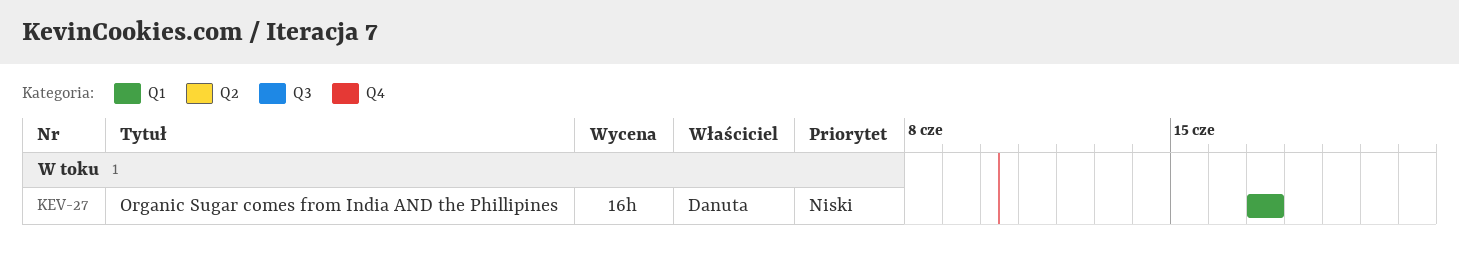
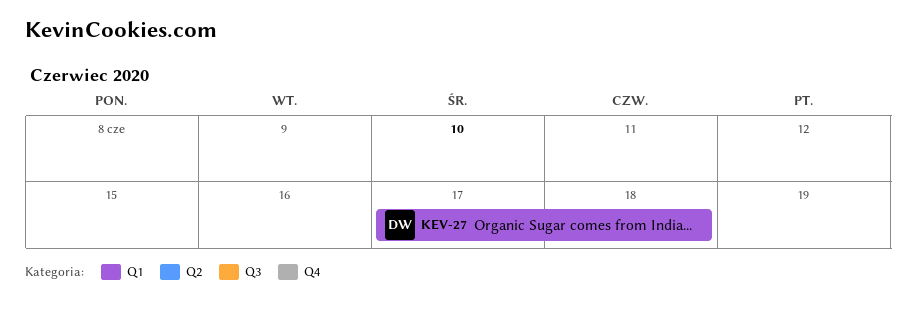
KEV-27, due: Jun 17 -> Jun 18

